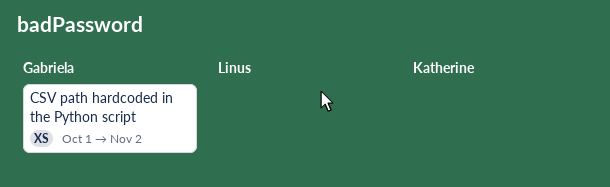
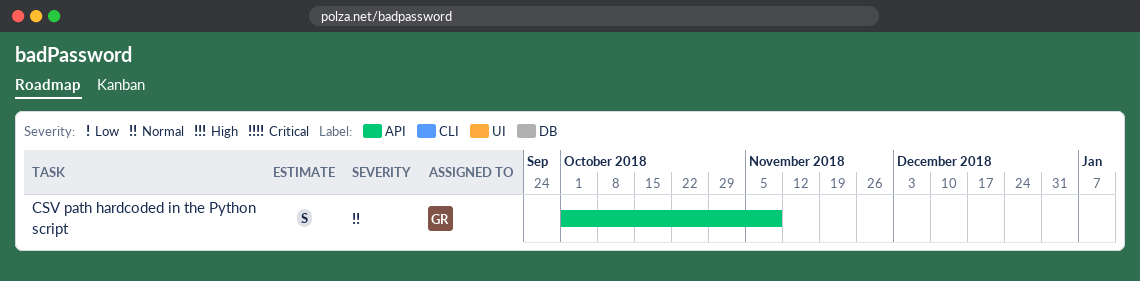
CSV path hardcoded in the Python script, estimate: XS -> S
CSV path hardcoded in the Python script, due: Nov 2 -> Nov 9

